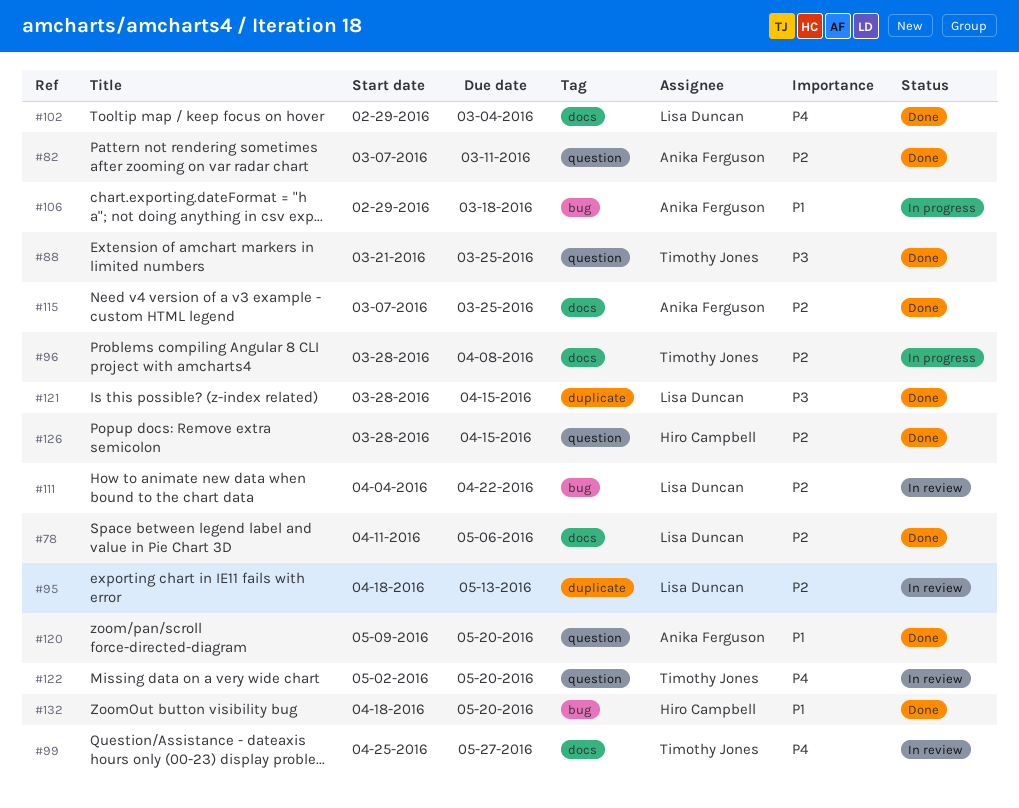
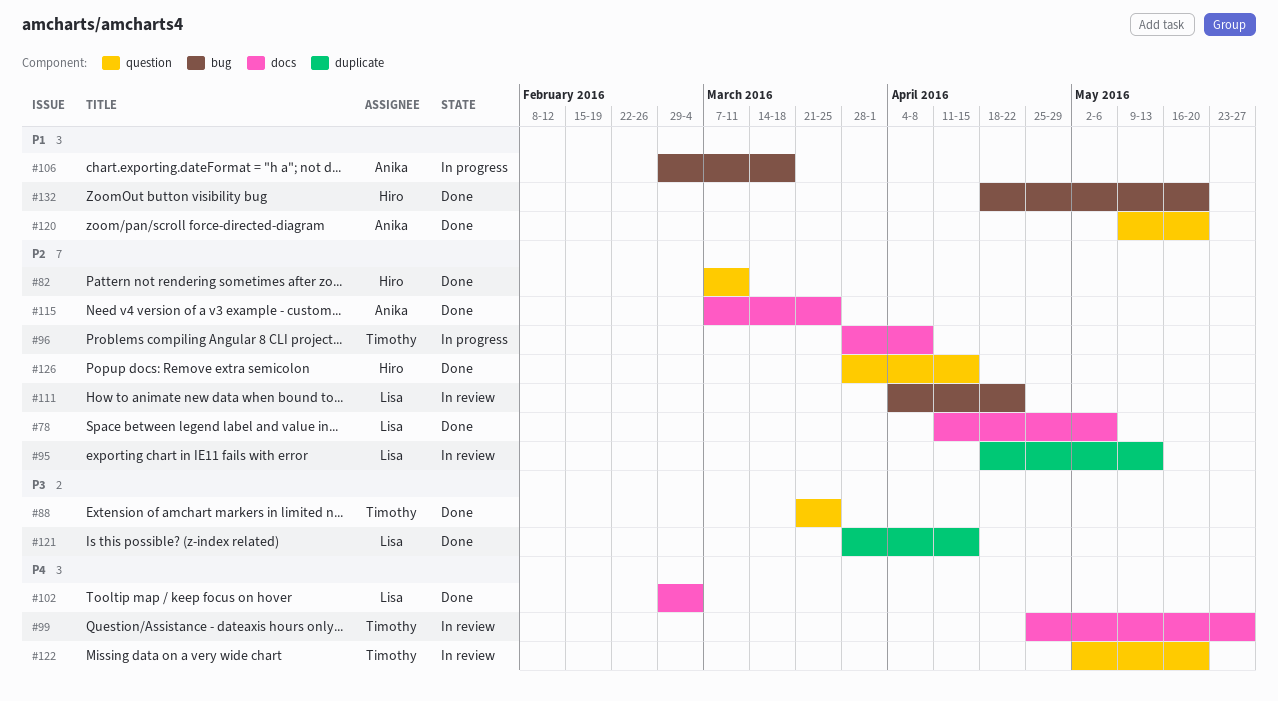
#82, owner: Anika Ferguson -> Hiro Campbell

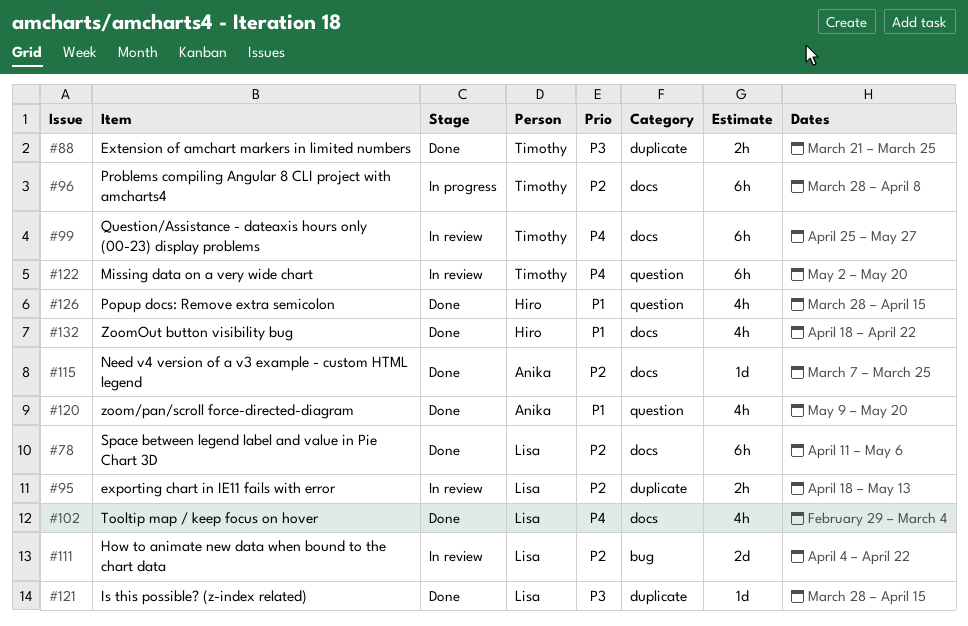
#82: present -> none
#88, label: question -> duplicate
#106: present -> none
#126, priority: P2 -> P1
#132, label: bug -> docs
#132, due: May 20 -> Apr 22

